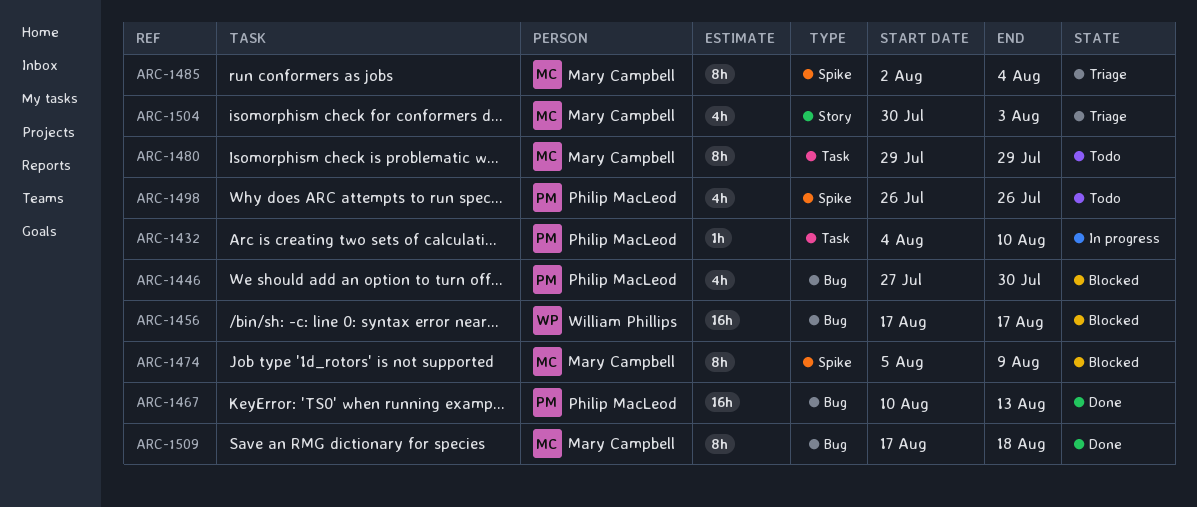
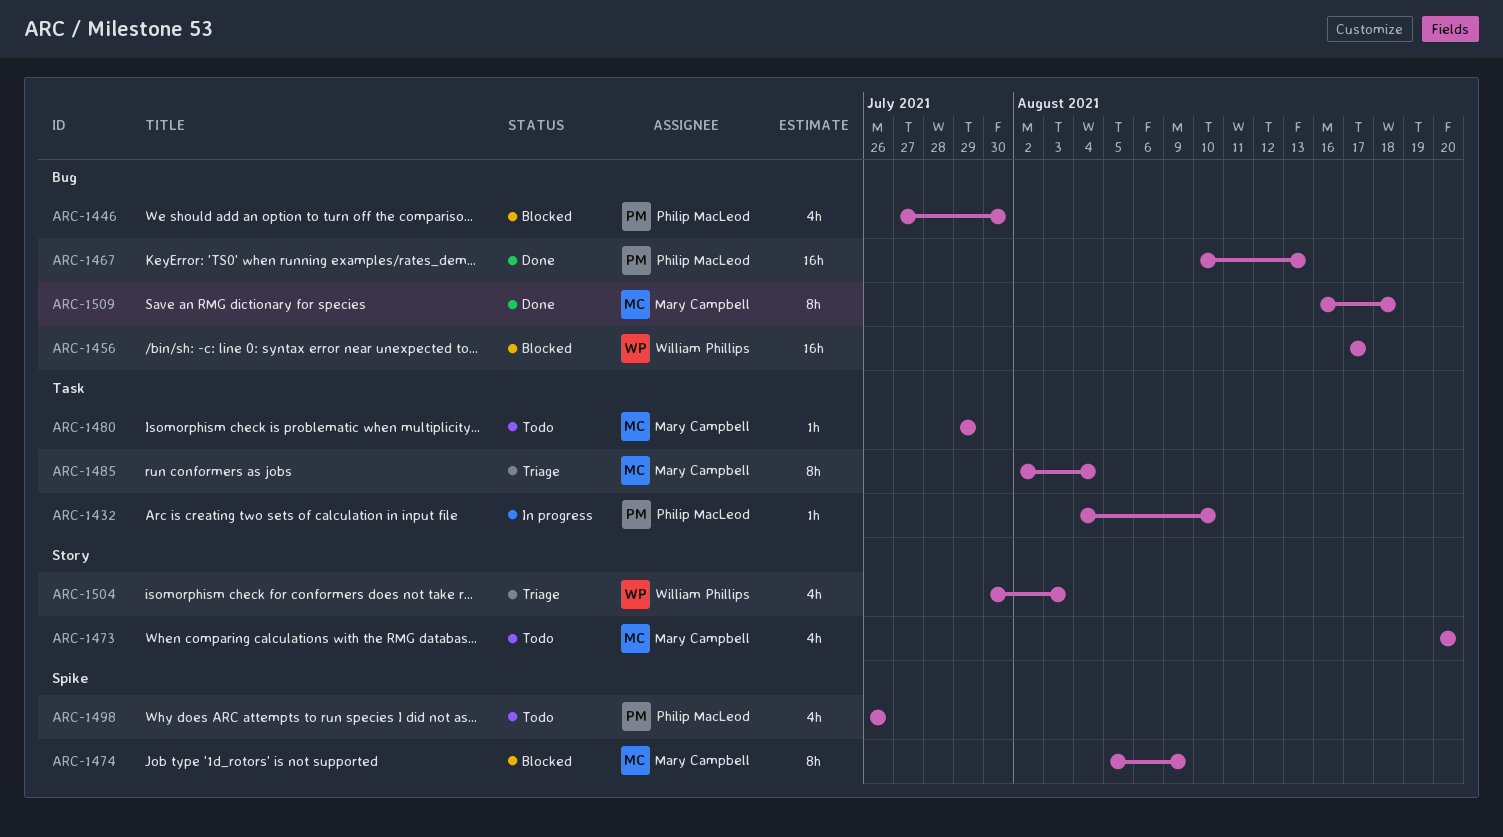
ARC-1473: none -> present
ARC-1480, estimate: 8h -> 1h
ARC-1485, label: Spike -> Task
ARC-1504, owner: Mary Campbell -> William Phillips
ARC-1509, start: Aug 17 -> Aug 16

